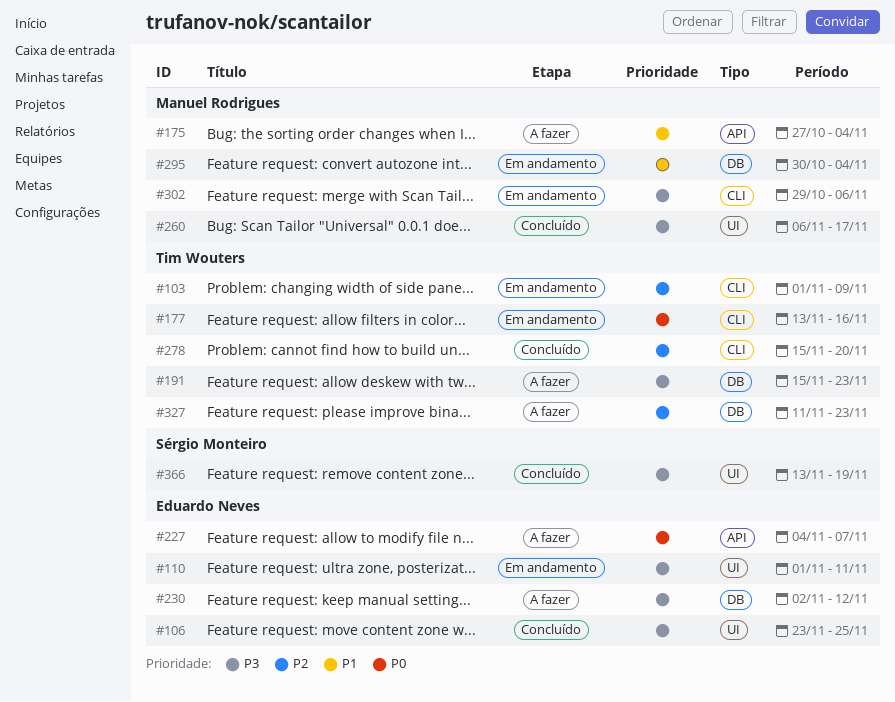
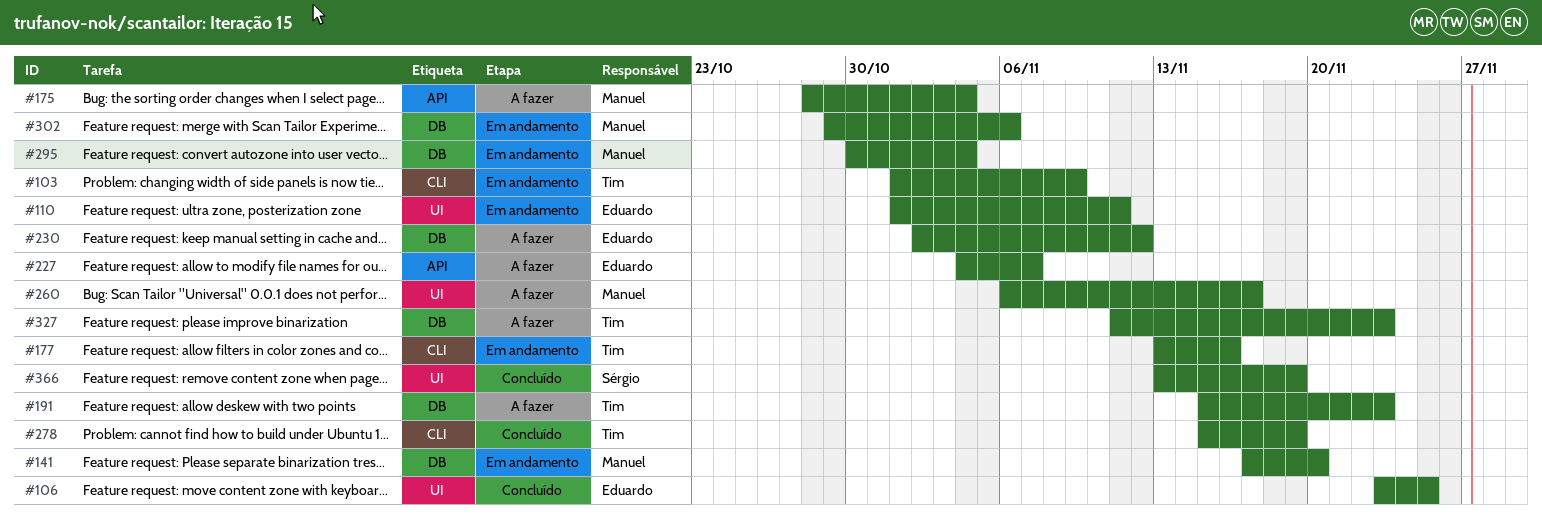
#141: none -> present
#175, start: Oct 27 -> Oct 28
#260, status: Concluído -> A fazer
#278, due: Nov 20 -> Nov 19
#302, label: CLI -> DB

